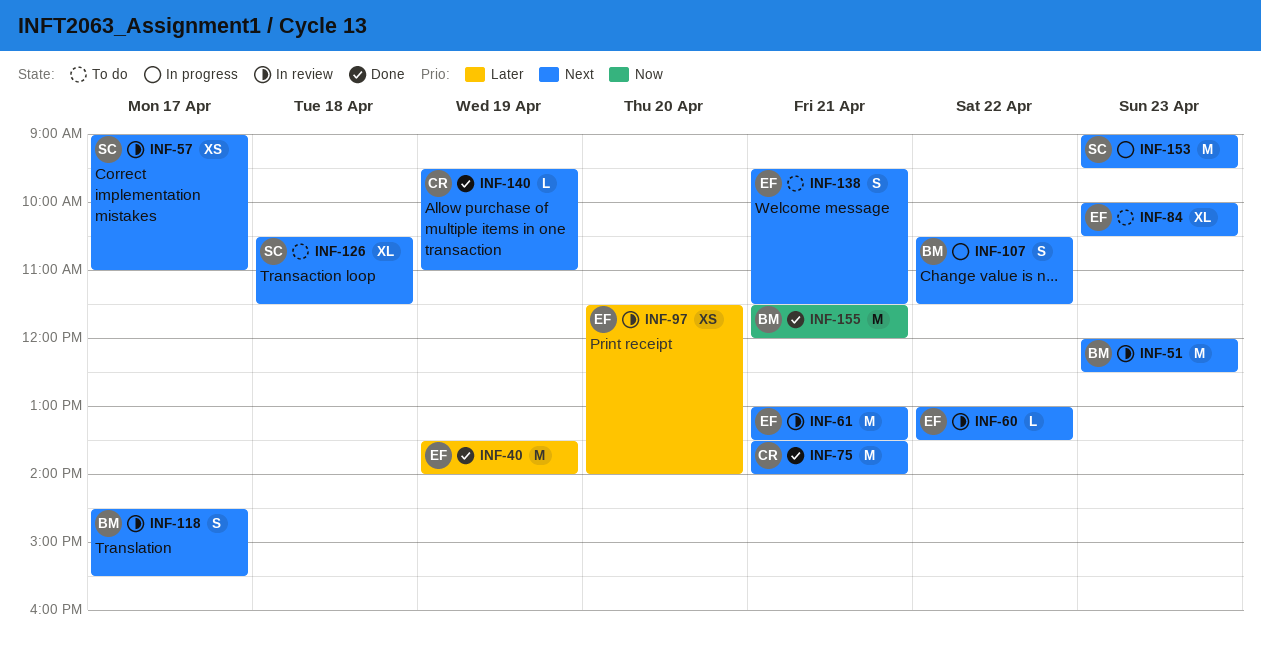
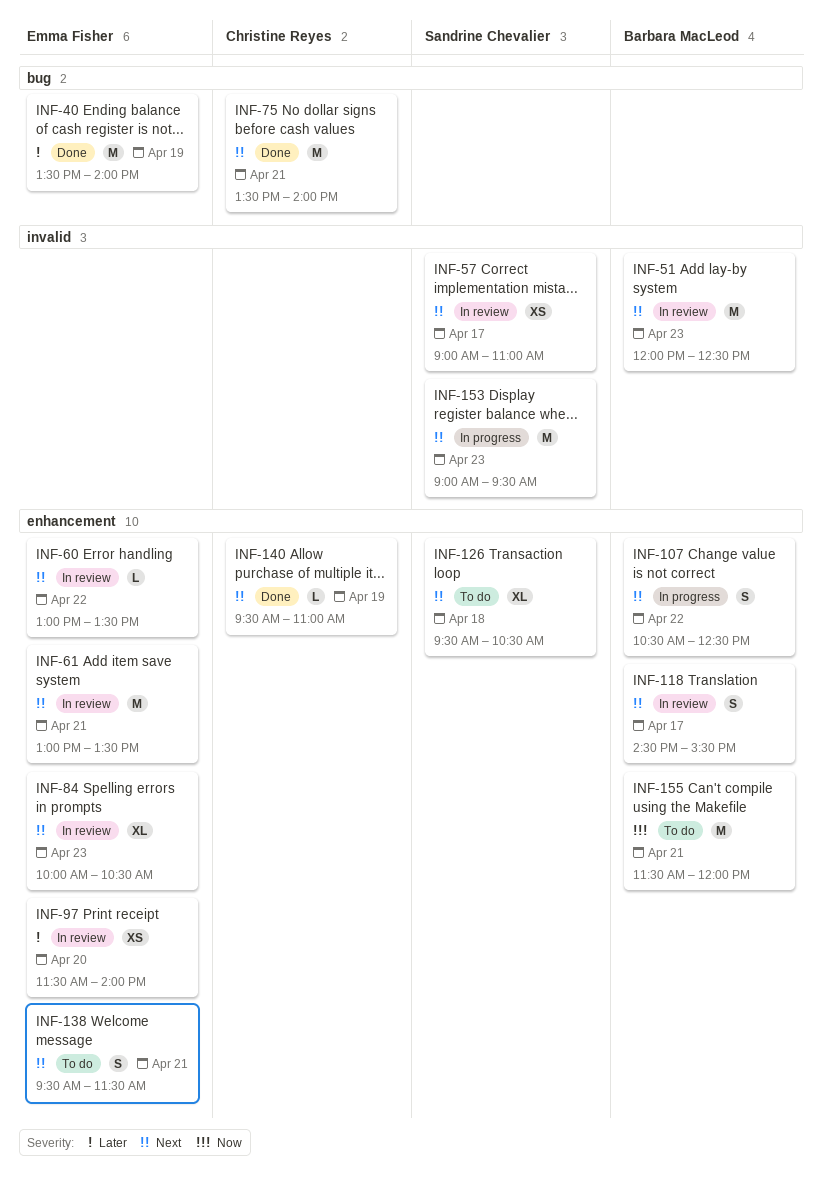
INF-84, status: To do -> In review
INF-107, ends: 11:30 -> 12:30
INF-126, begins: 10:30 -> 09:30
INF-126, ends: 11:30 -> 10:30
INF-155, status: Done -> To do

